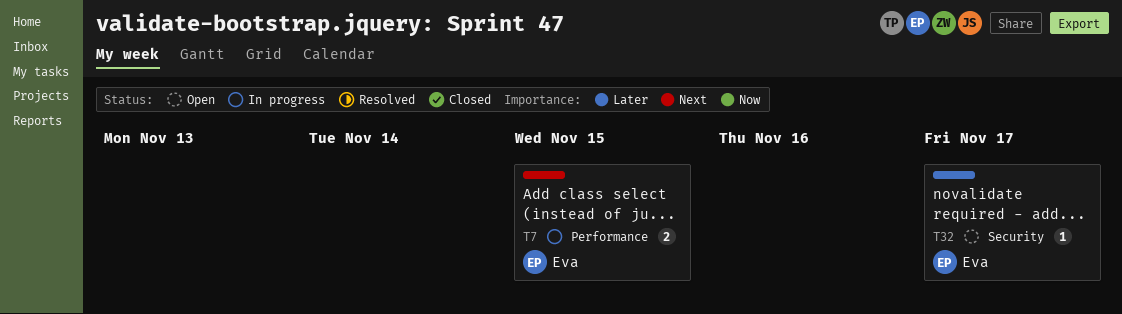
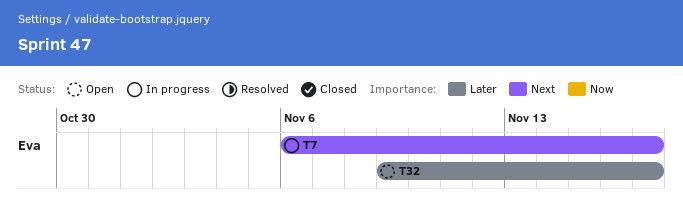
T7, due: Nov 15 -> Nov 17

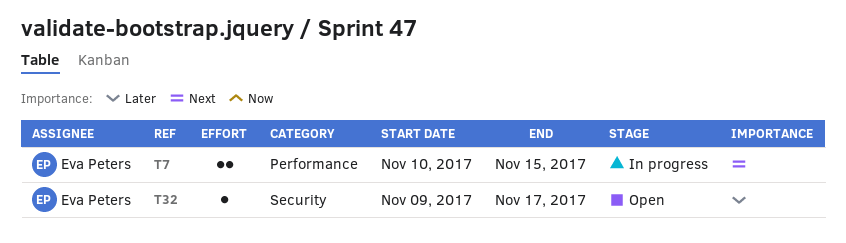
T7, start: Nov 6 -> Nov 10
T7, due: Nov 17 -> Nov 15

